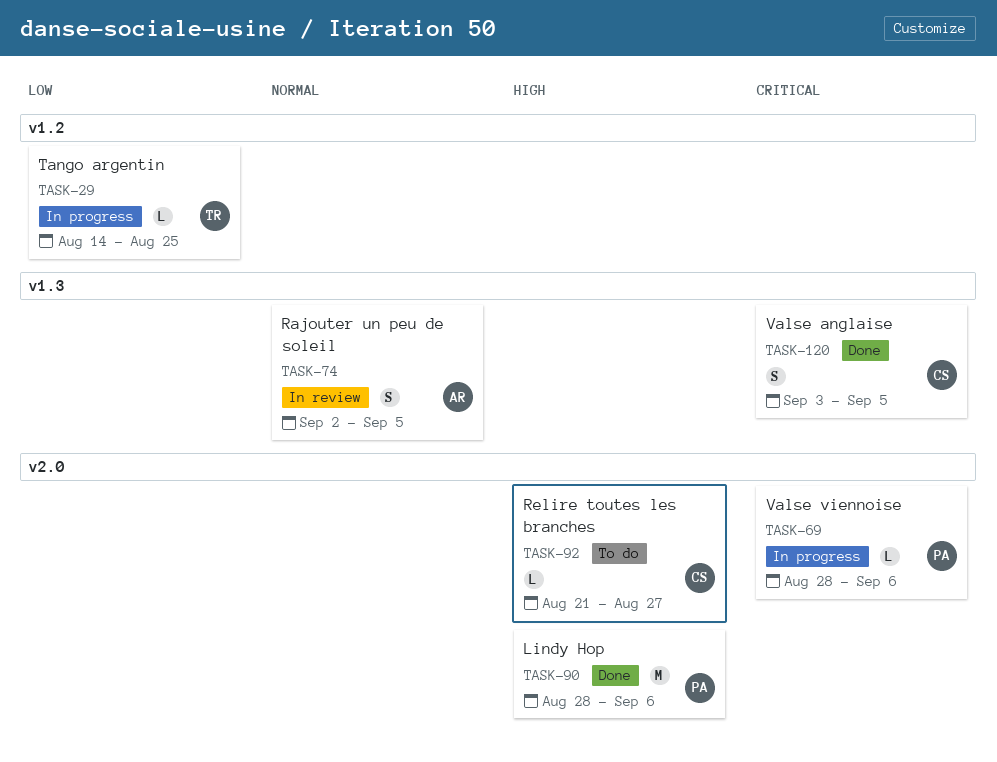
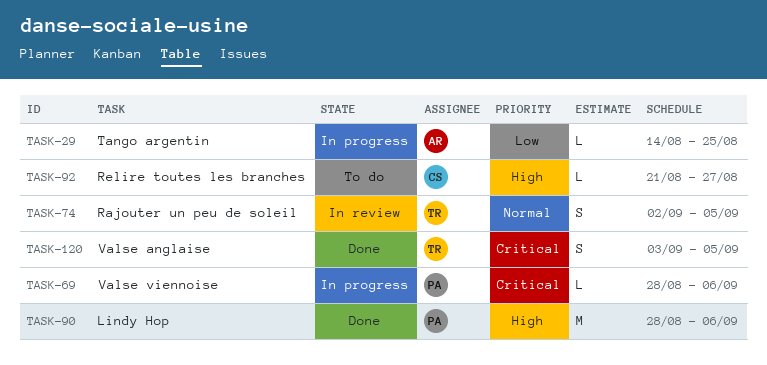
TASK-29, owner: TR -> AR
TASK-74, owner: AR -> TR
TASK-120, owner: CS -> TR

